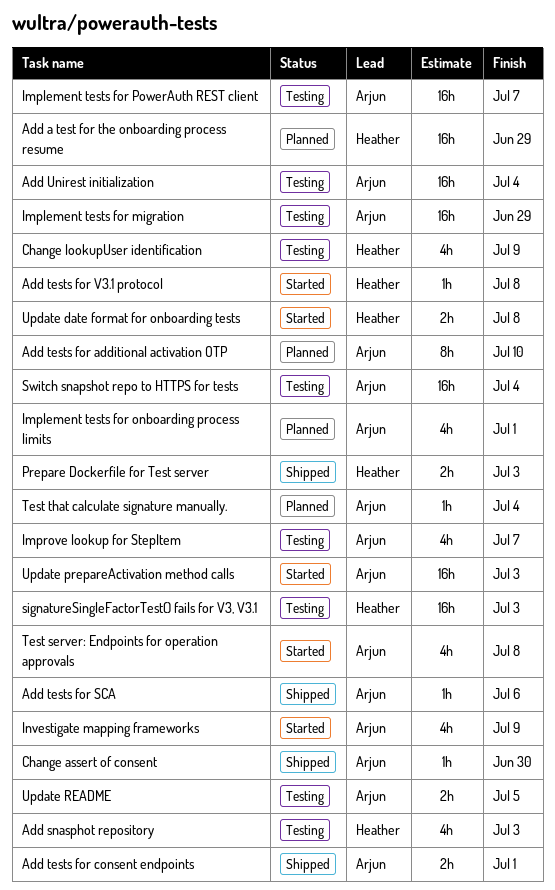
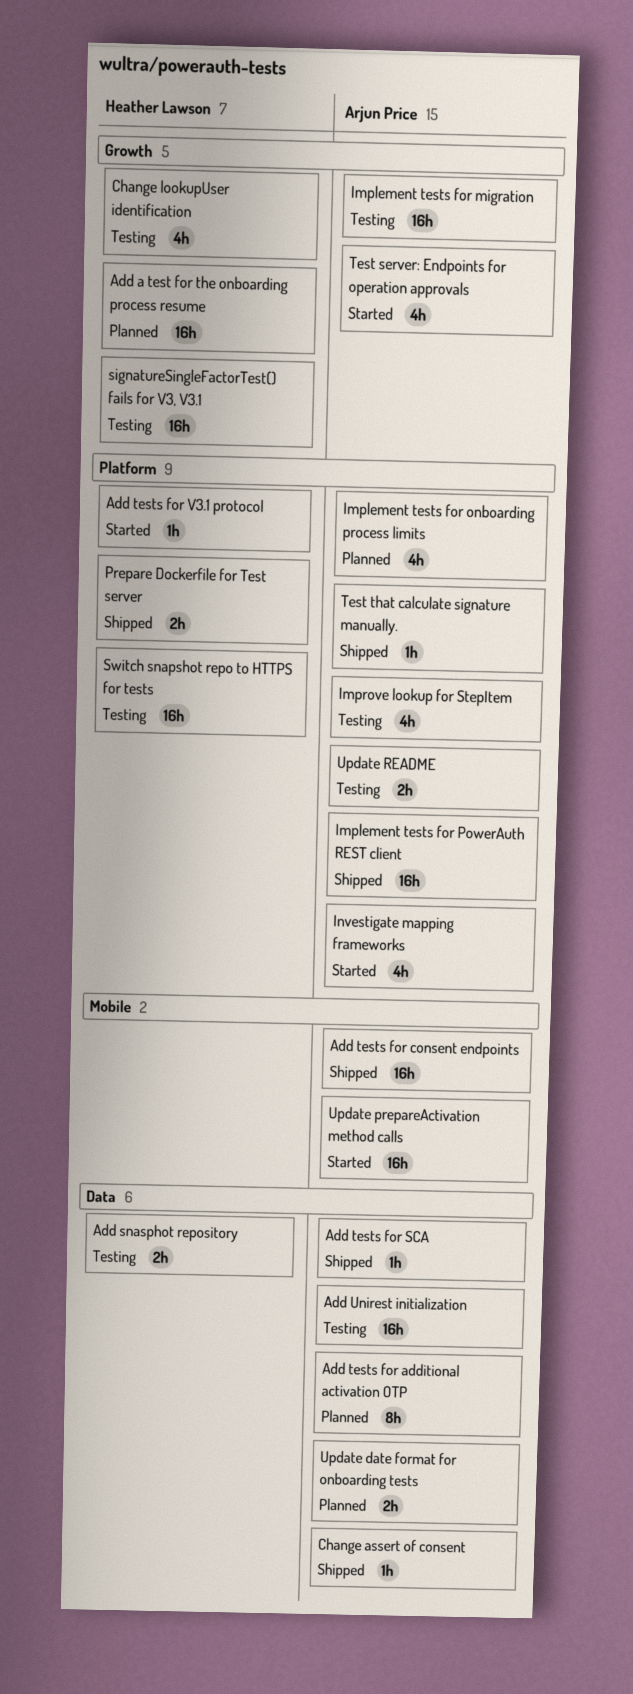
Add snasphot repository, estimate: 4h -> 2h
Add tests for consent endpoints, estimate: 2h -> 16h
Implement tests for PowerAuth REST client, status: Testing -> Shipped
Switch snapshot repo to HTTPS for tests, owner: Arjun Price -> Heather Lawson
Test that calculate signature manually., status: Planned -> Shipped
Update date format for onboarding tests, status: Started -> Planned
Update date format for onboarding tests, owner: Heather Lawson -> Arjun Price

